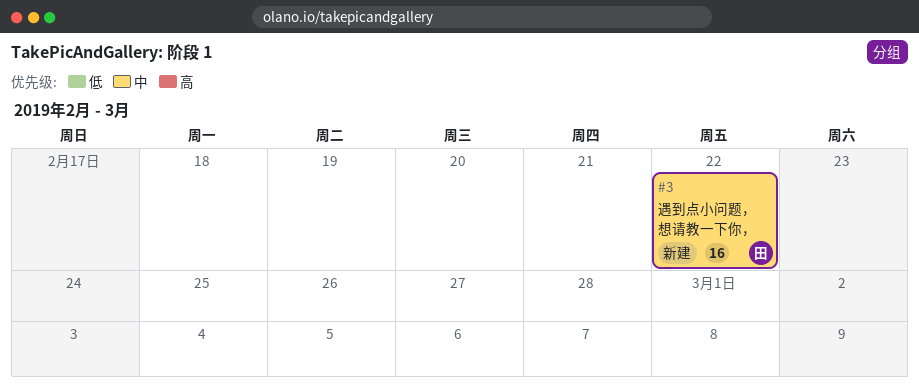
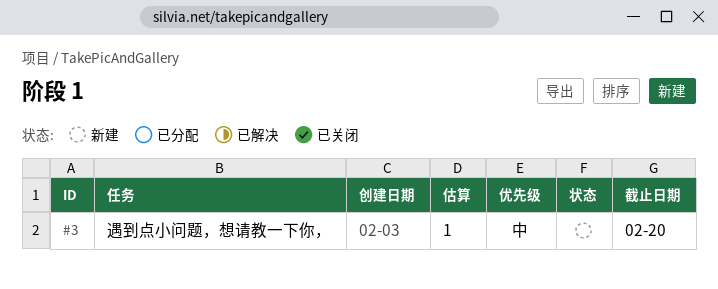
#3, estimate: 16 -> 1
#3, due: Feb 22 -> Feb 20

